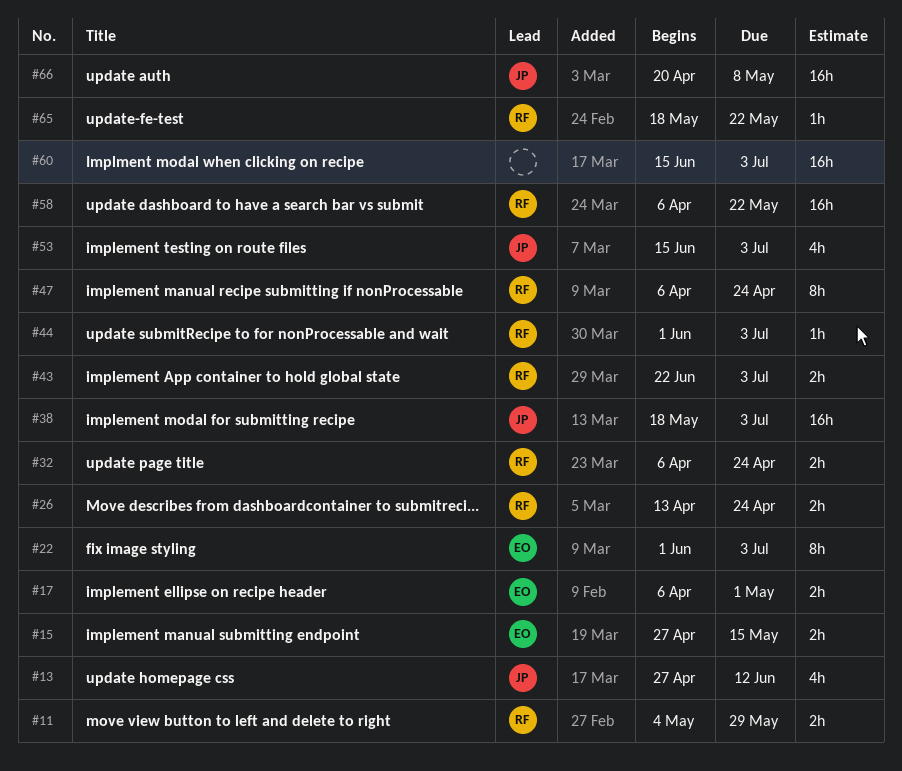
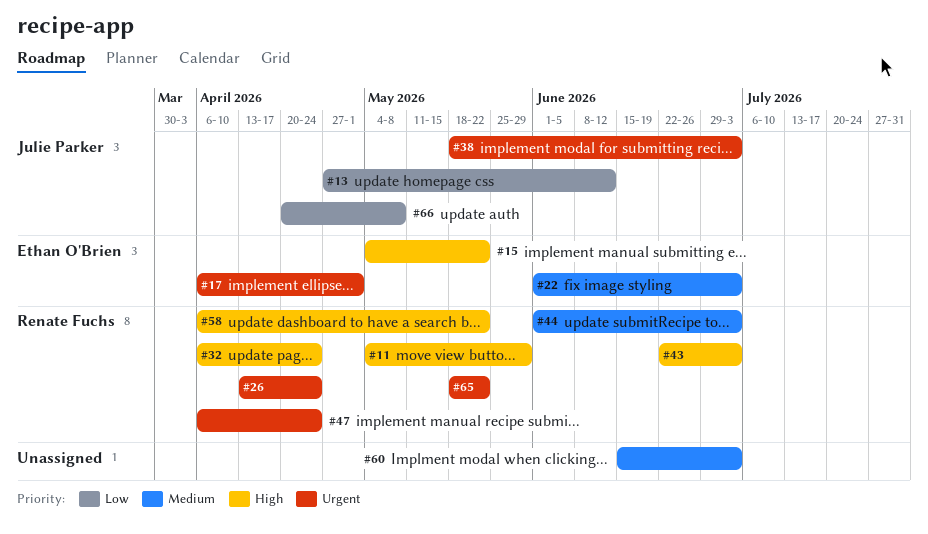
#15, start: Apr 27 -> May 4
#15, due: May 15 -> May 22
#53: present -> none

